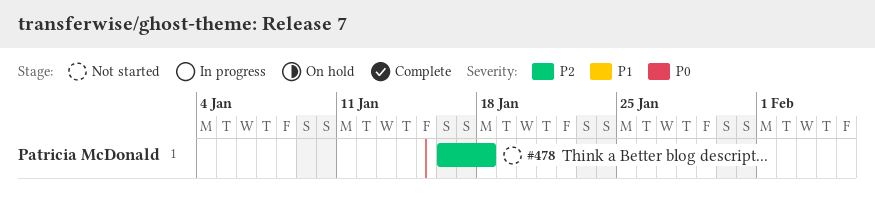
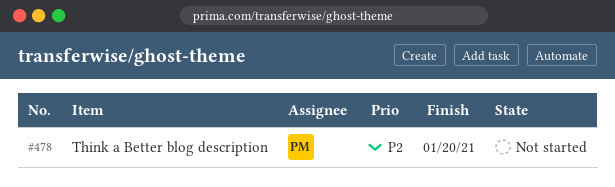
#478, due: Jan 18 -> Jan 20

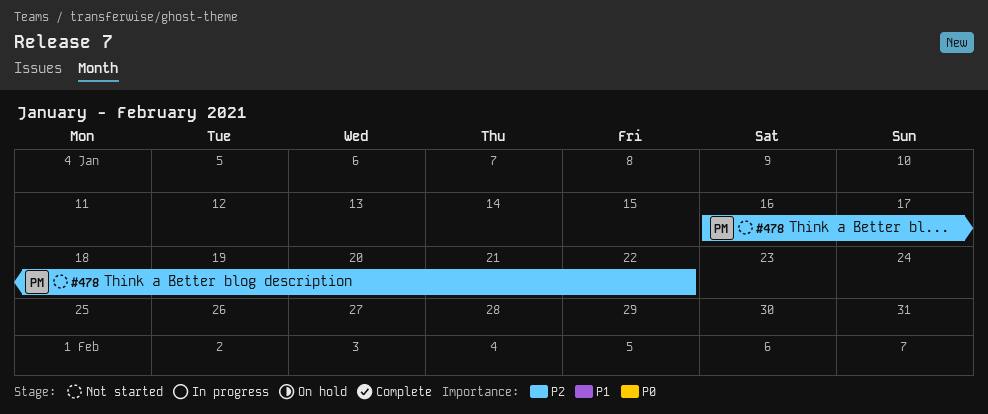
#478, due: Jan 20 -> Jan 22

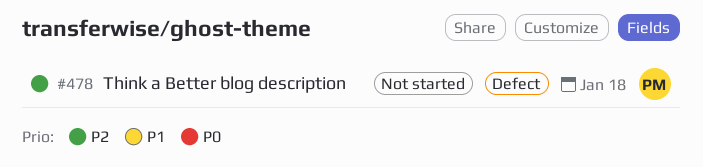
#478, due: Jan 22 -> Jan 18

